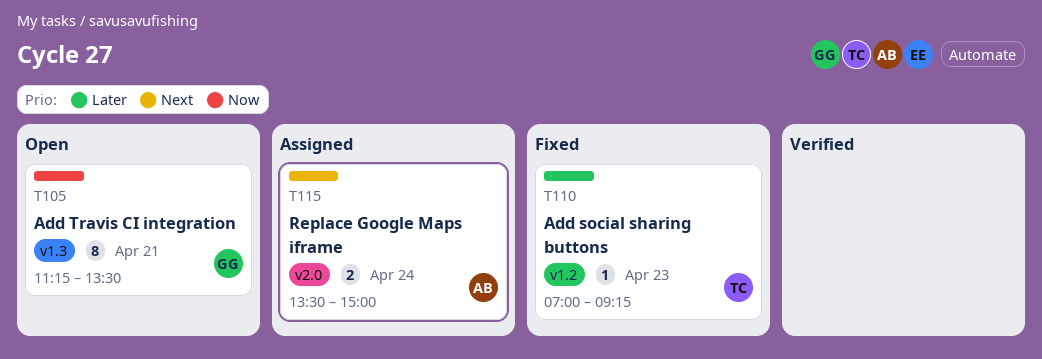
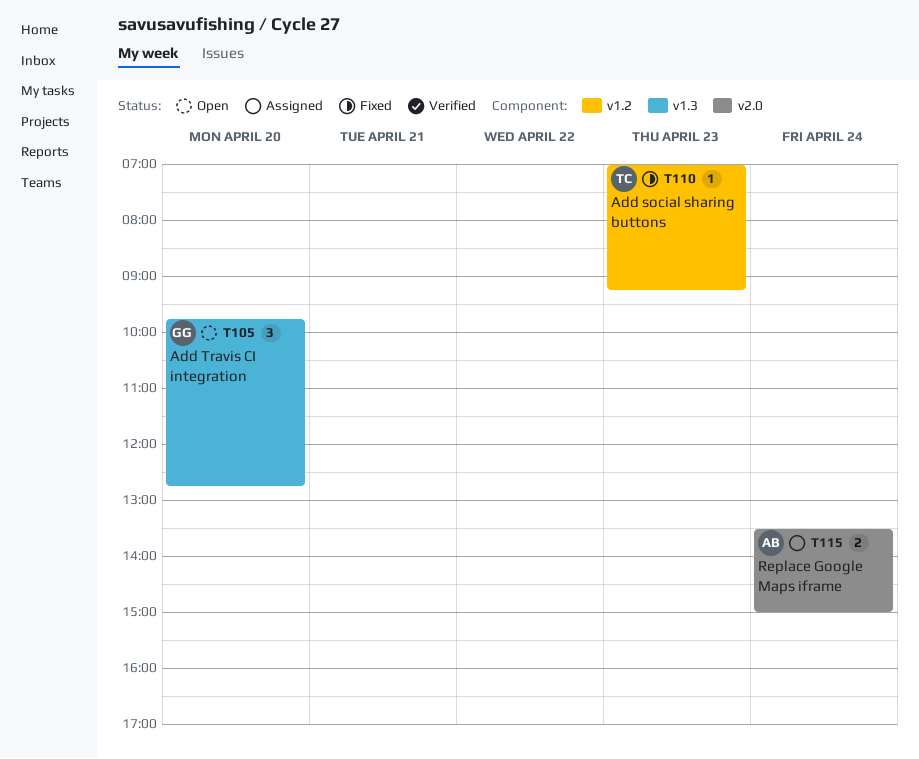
T105, estimate: 8 -> 3
T105, day: Apr 21 -> Apr 20
T105, begins: 11:15 -> 09:45
T105, ends: 13:30 -> 12:45

